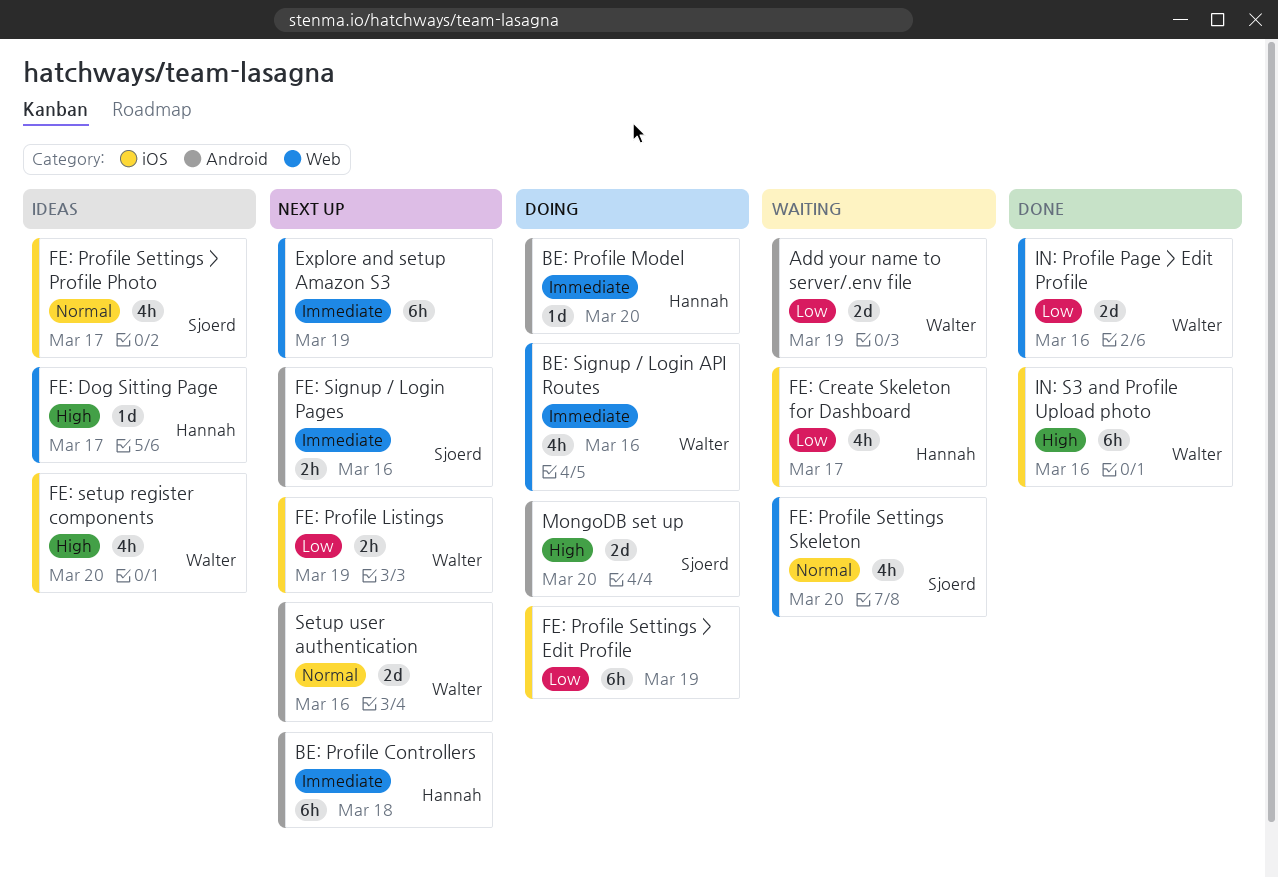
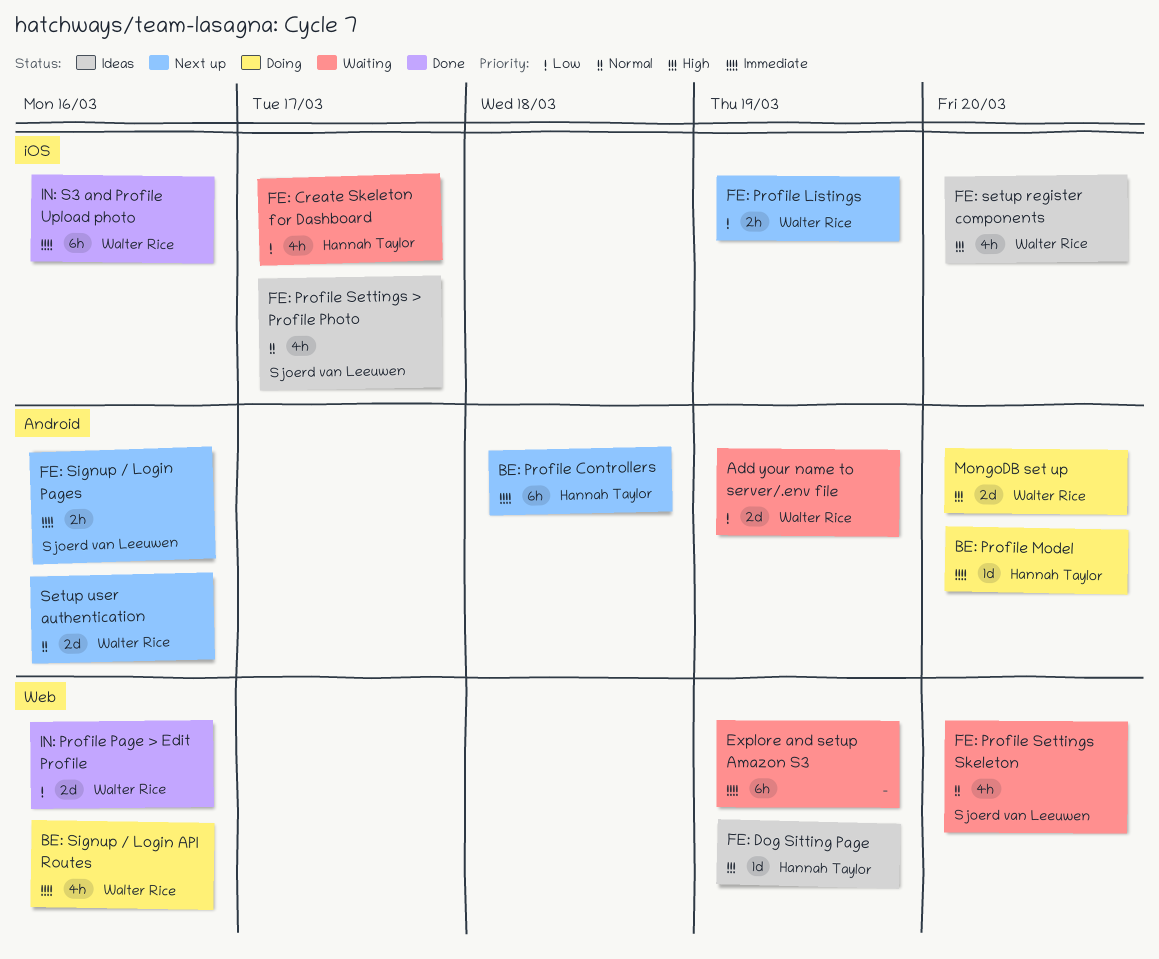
Explore and setup Amazon S3, status: Next up -> Waiting
FE: Dog Sitting Page, due: Mar 17 -> Mar 19
FE: Profile Settings > Edit Profile: present -> none
IN: S3 and Profile Upload photo, priority: High -> Immediate
MongoDB set up, owner: Sjoerd van Leeuwen -> Walter Rice

